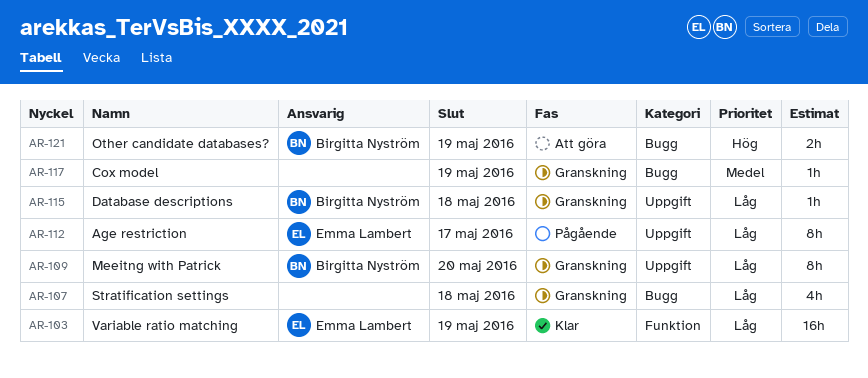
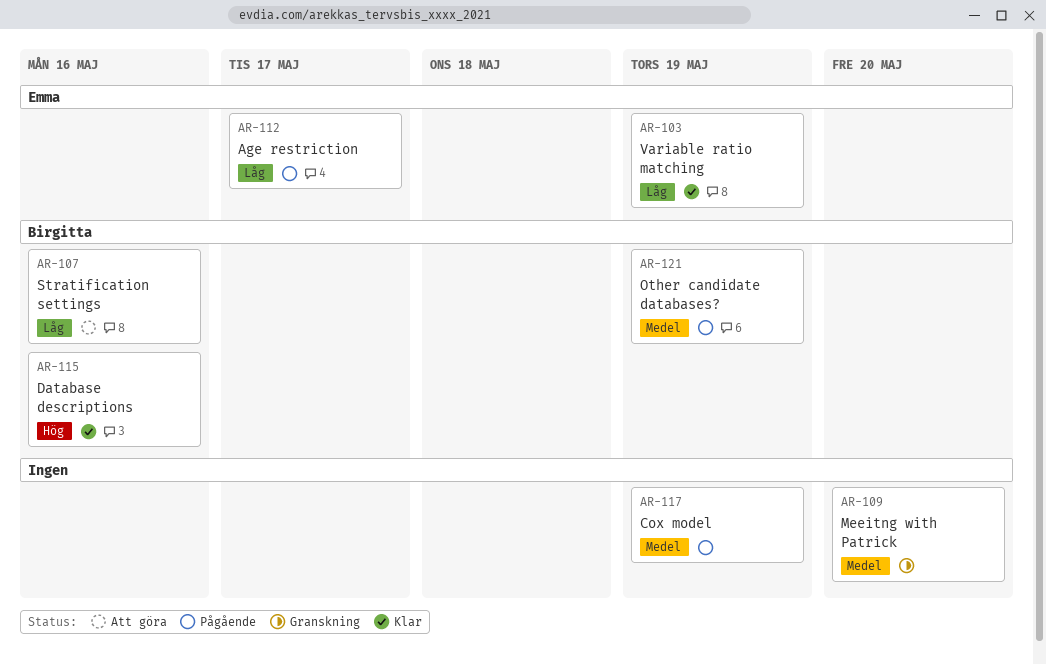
AR-107, status: Granskning -> Att göra
AR-107, owner: none -> Birgitta Nyström
AR-107, due: May 18 -> May 16
AR-109, owner: Birgitta Nyström -> none
AR-109, priority: Låg -> Medel
AR-115, status: Granskning -> Klar
AR-115, priority: Låg -> Hög
AR-115, due: May 18 -> May 16
AR-117, status: Granskning -> Pågående
AR-121, status: Att göra -> Pågående
AR-121, priority: Hög -> Medel

